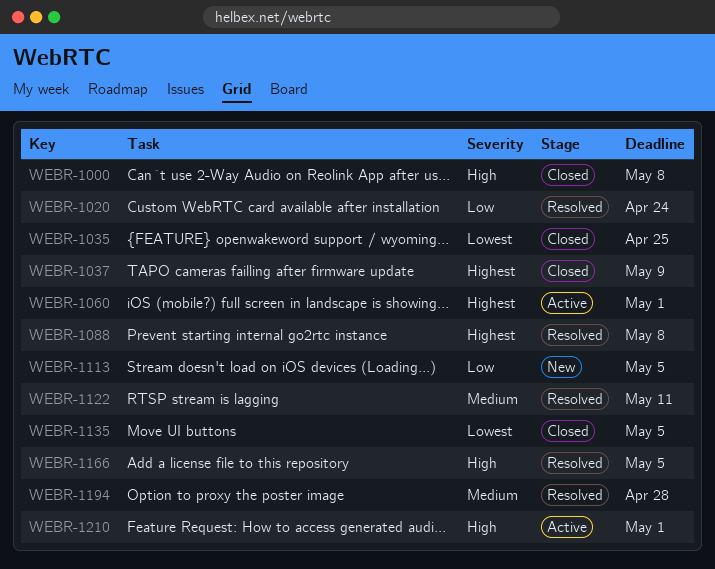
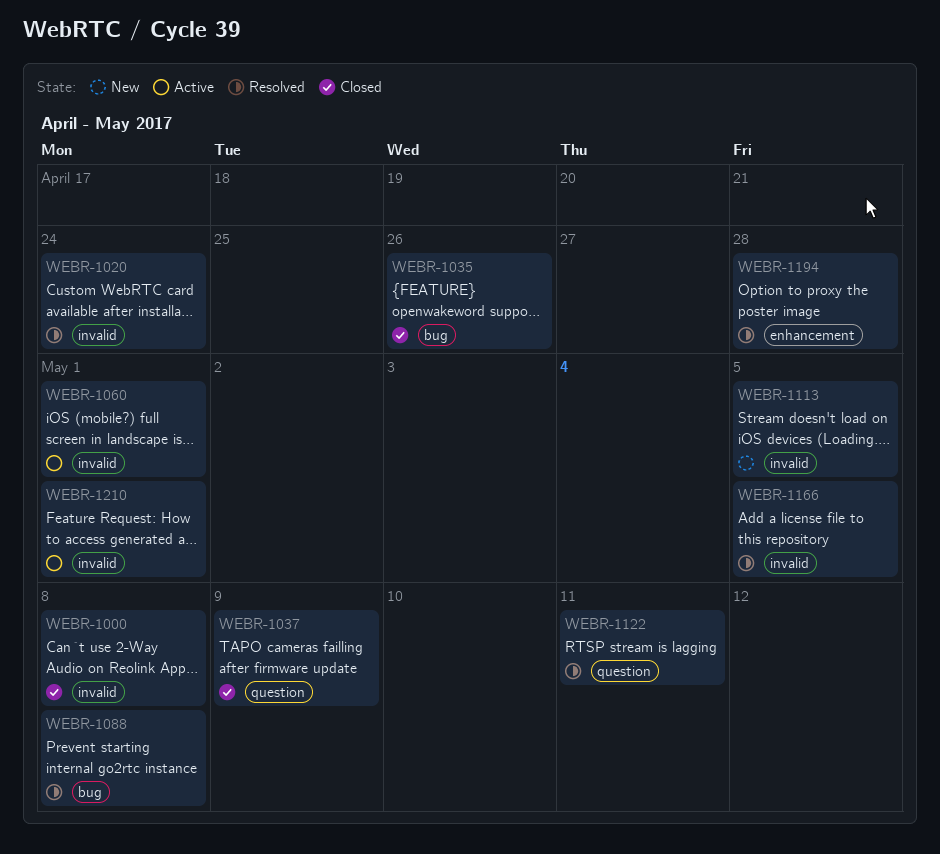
WEBR-1035, due: Apr 25 -> Apr 26
WEBR-1135: present -> none

